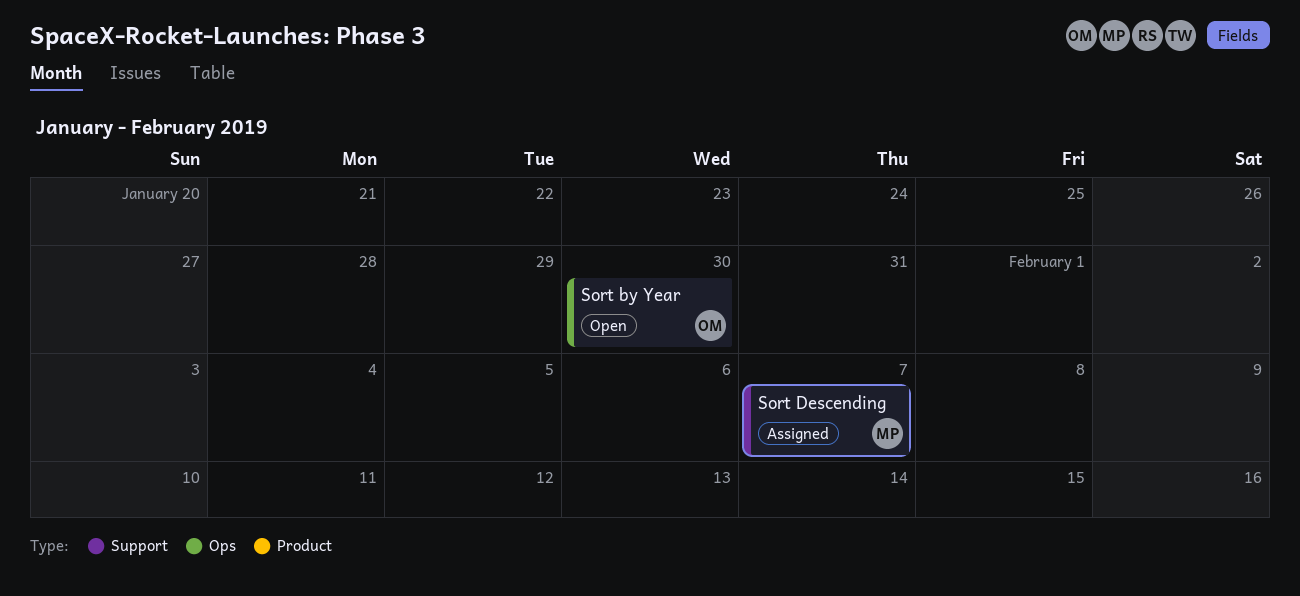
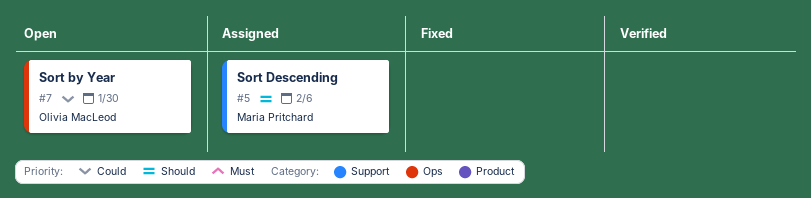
Sort Descending, due: Feb 7 -> Feb 6

